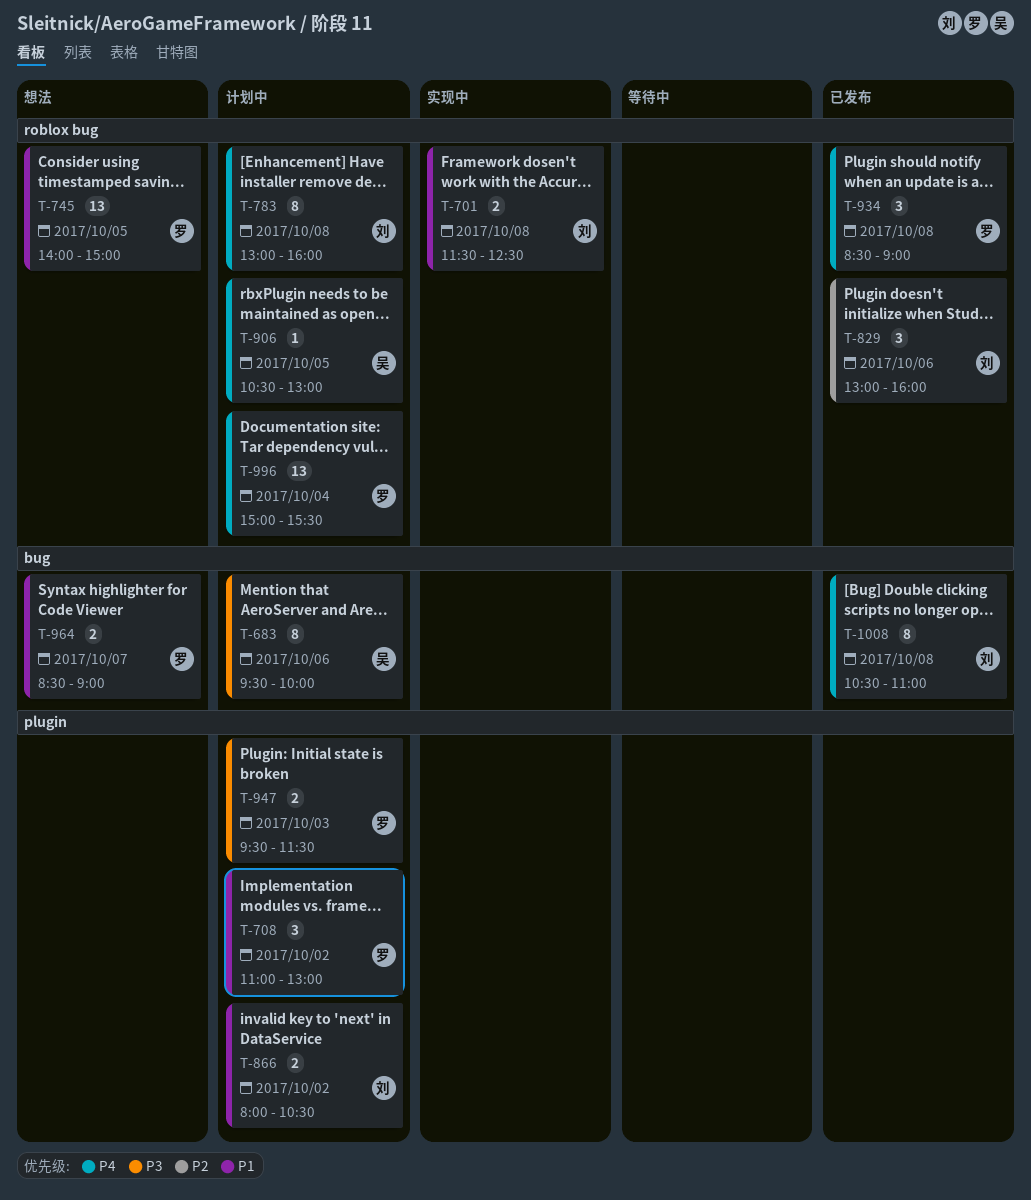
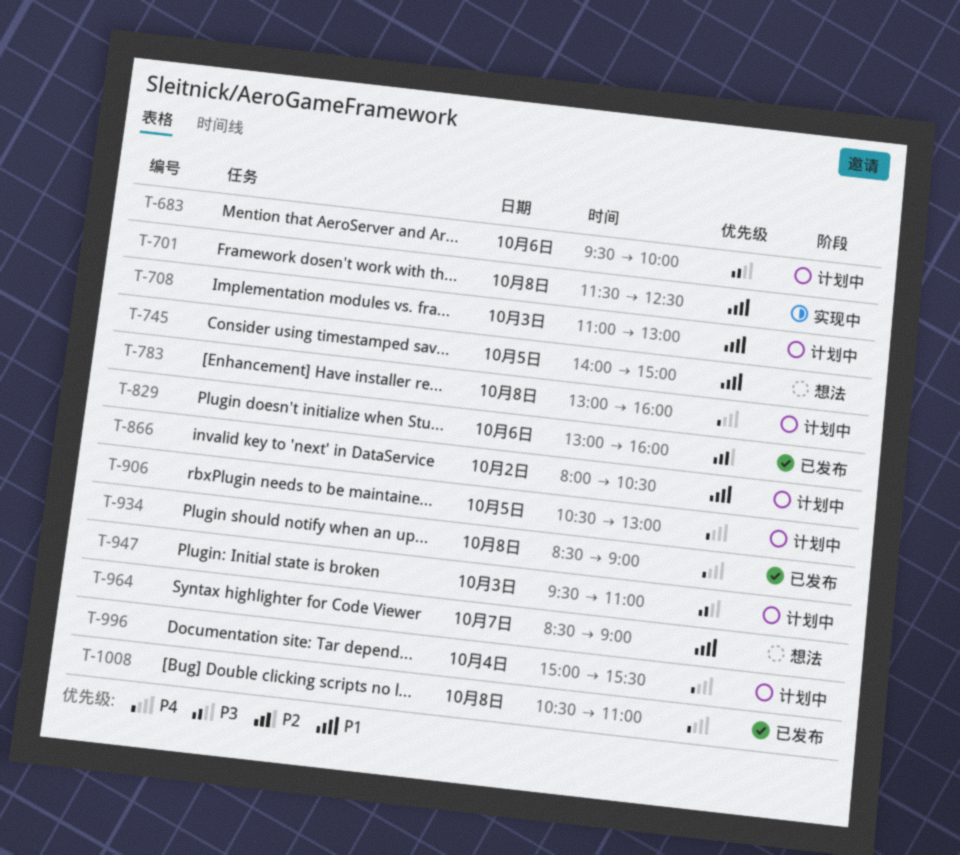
T-708, day: Oct 2 -> Oct 3
T-947, ends: 11:30 -> 11:00

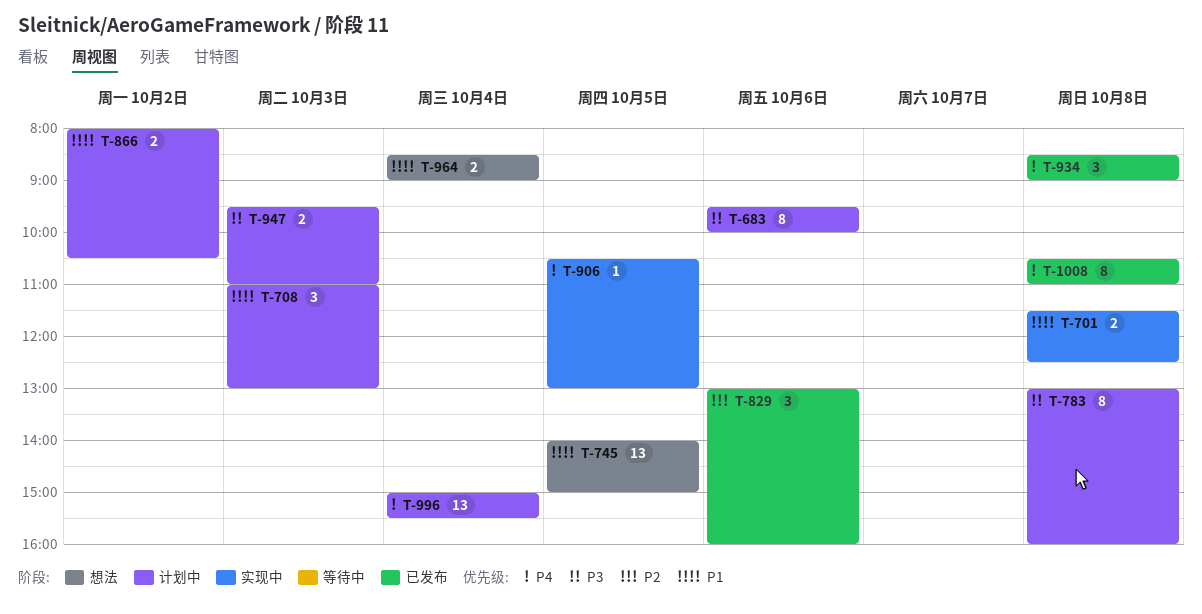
T-783, priority: P4 -> P3
T-906, status: 计划中 -> 实现中
T-964, day: Oct 7 -> Oct 4

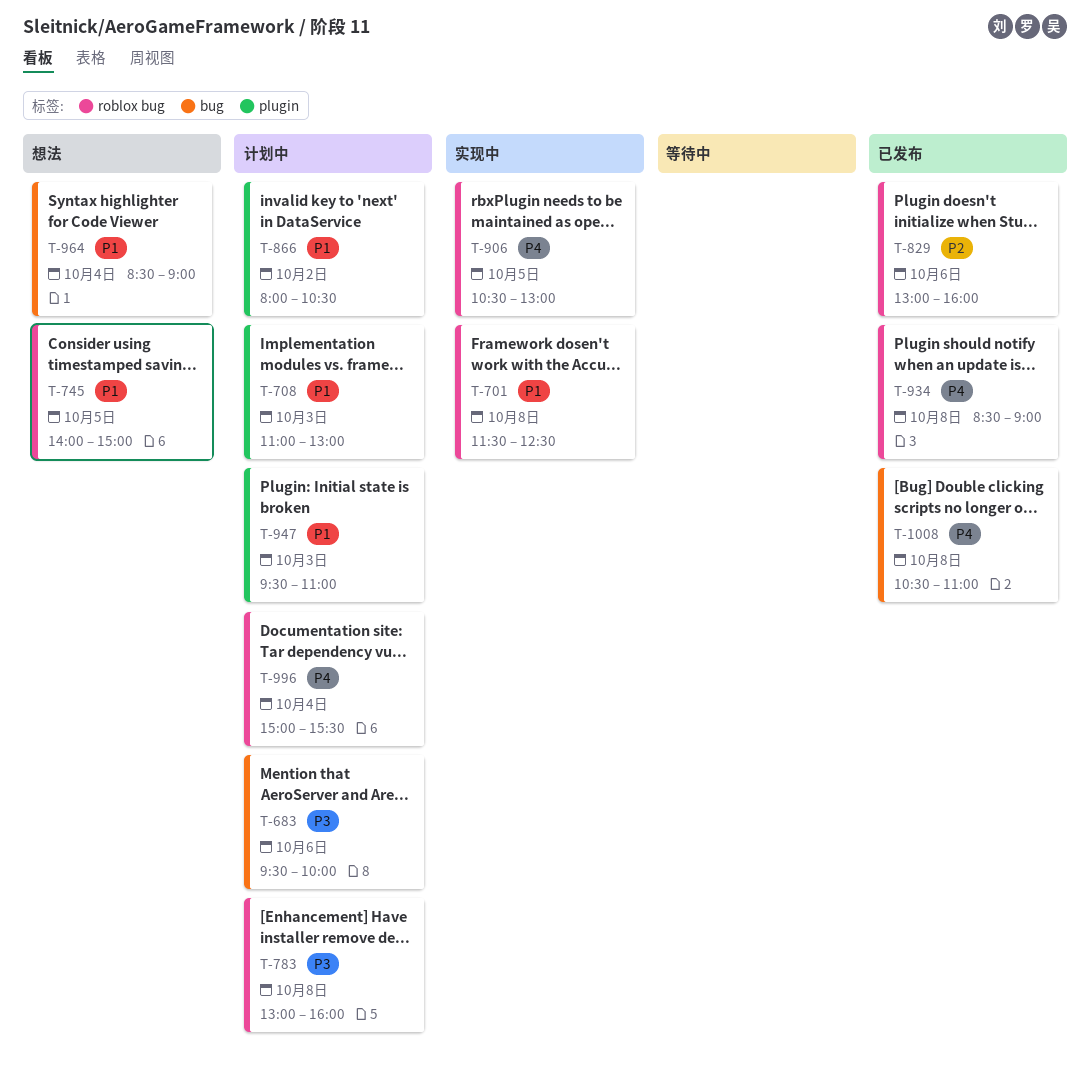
T-947, priority: P3 -> P1

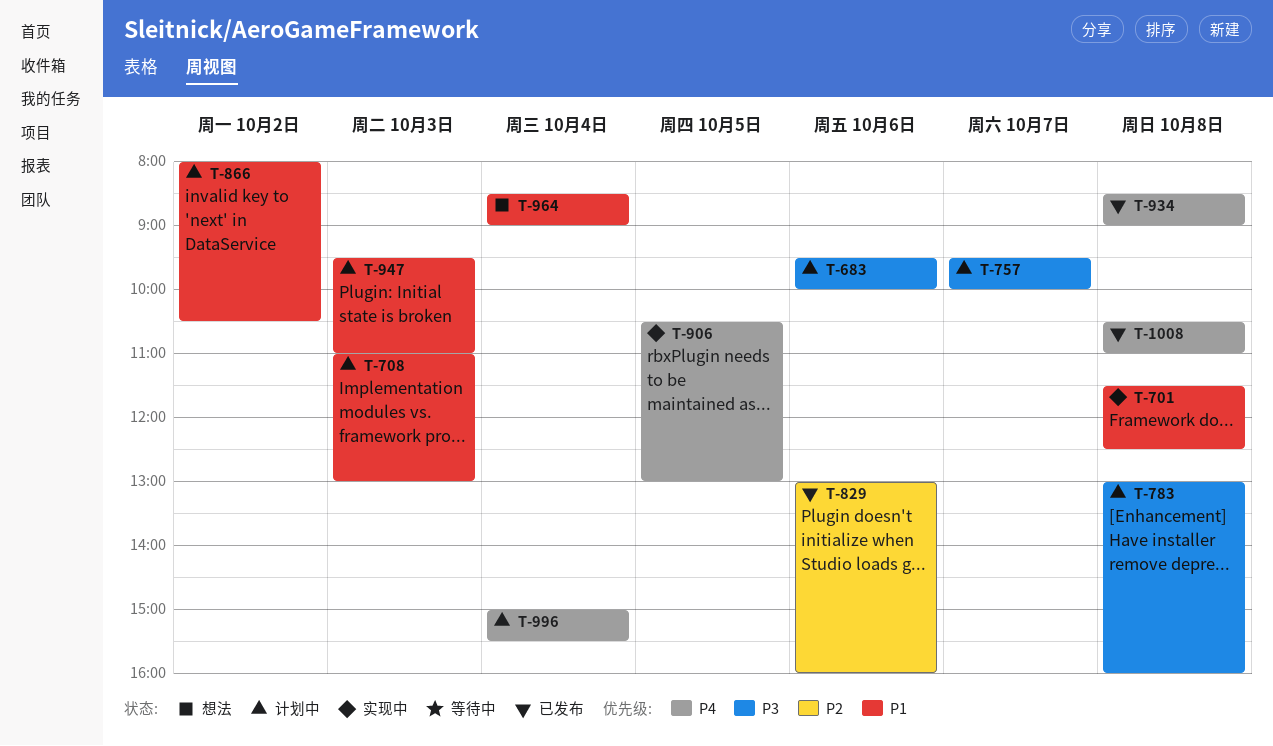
T-745: present -> none
T-757: none -> present

